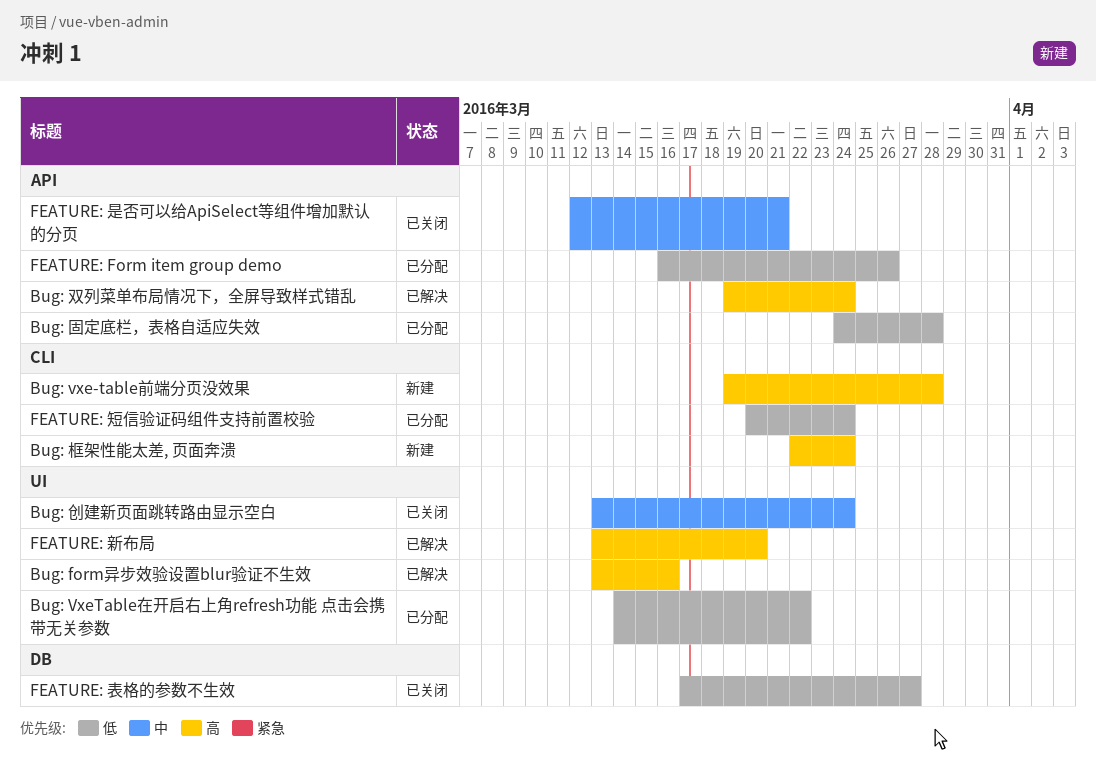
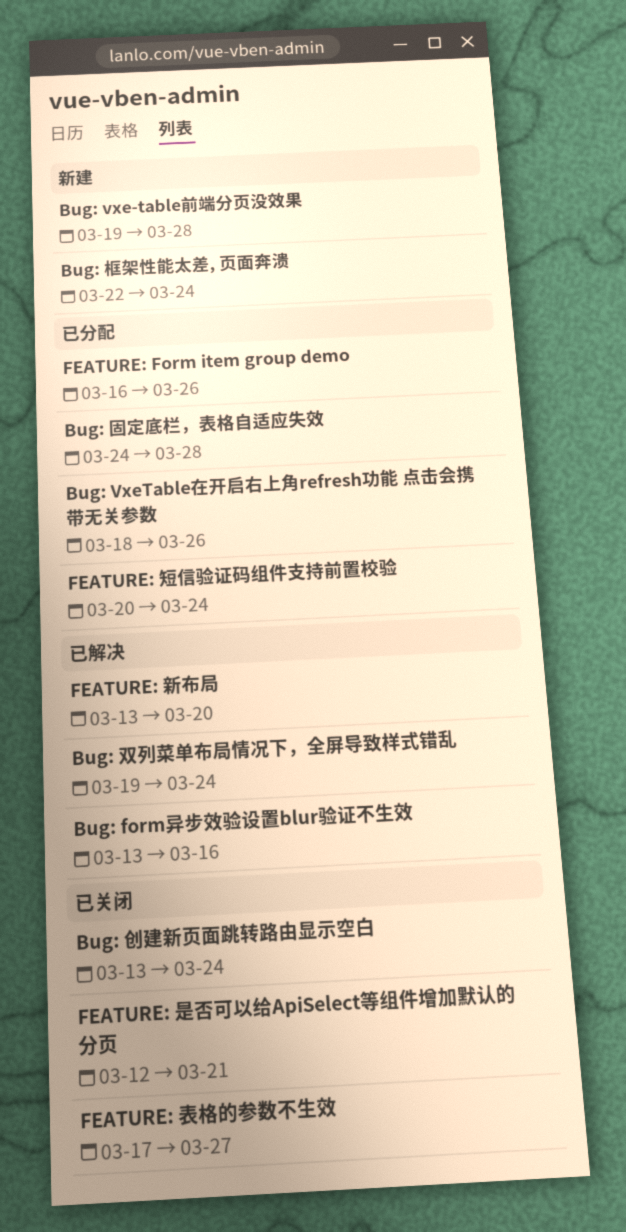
Bug: VxeTable在开启右上角refresh功能 点击会携带无关参数, start: Mar 14 -> Mar 18
Bug: VxeTable在开启右上角refresh功能 点击会携带无关参数, due: Mar 22 -> Mar 26

